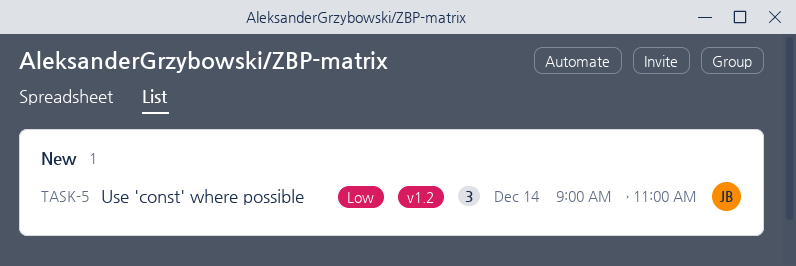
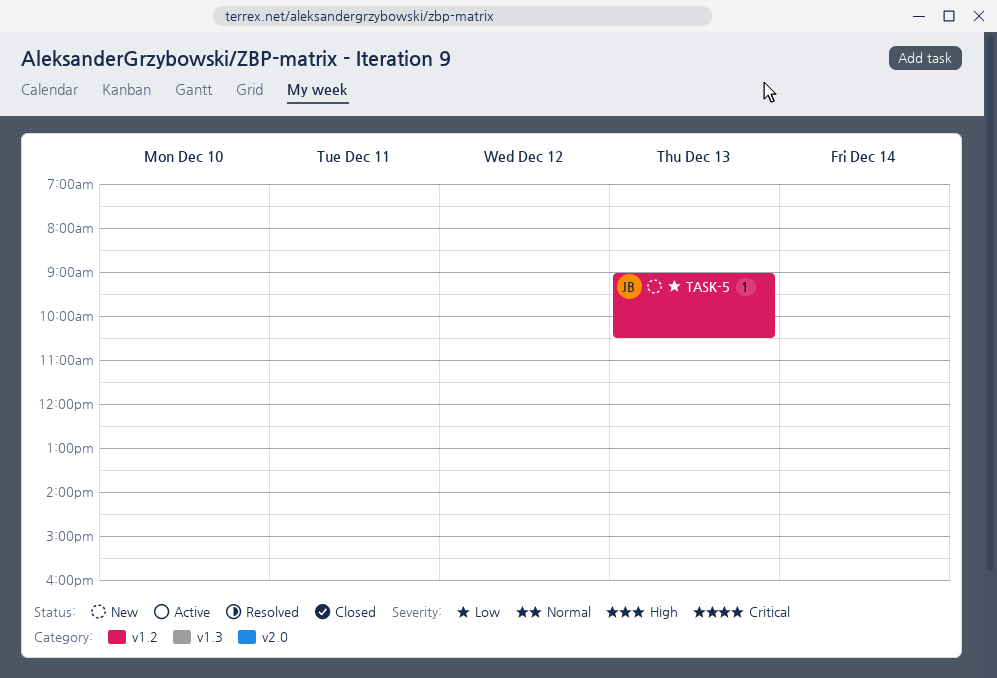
TASK-5, estimate: 3 -> 1
TASK-5, day: Dec 14 -> Dec 13
TASK-5, ends: 11:00 -> 10:30

